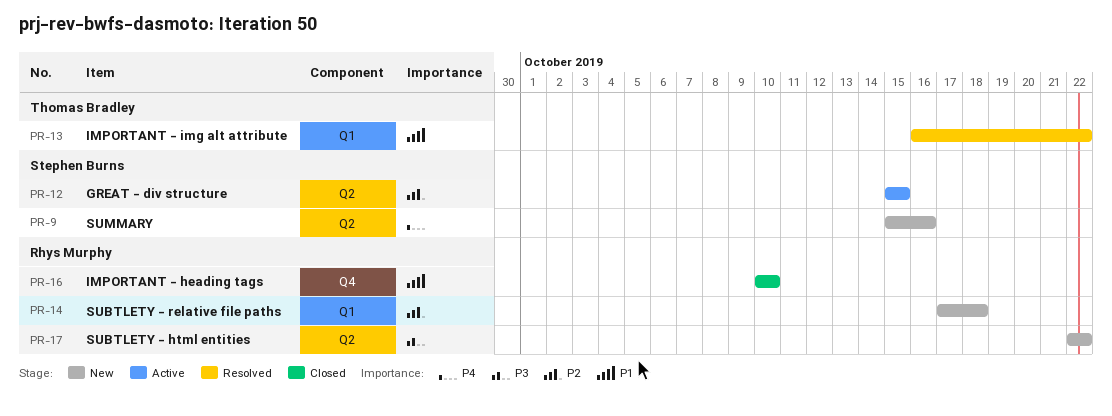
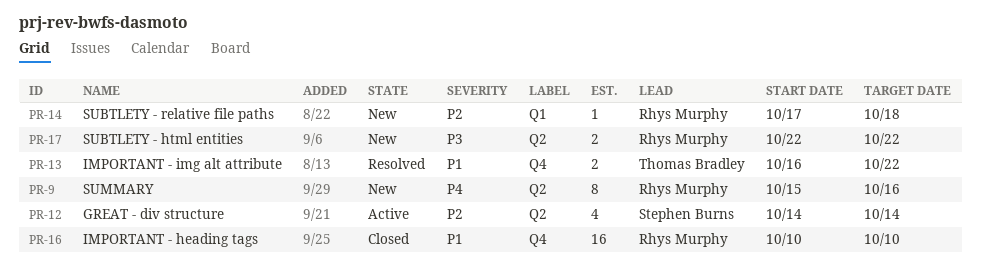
PR-9, owner: Stephen Burns -> Rhys Murphy
PR-12, start: Oct 15 -> Oct 14
PR-12, due: Oct 15 -> Oct 14
PR-13, label: Q1 -> Q4

